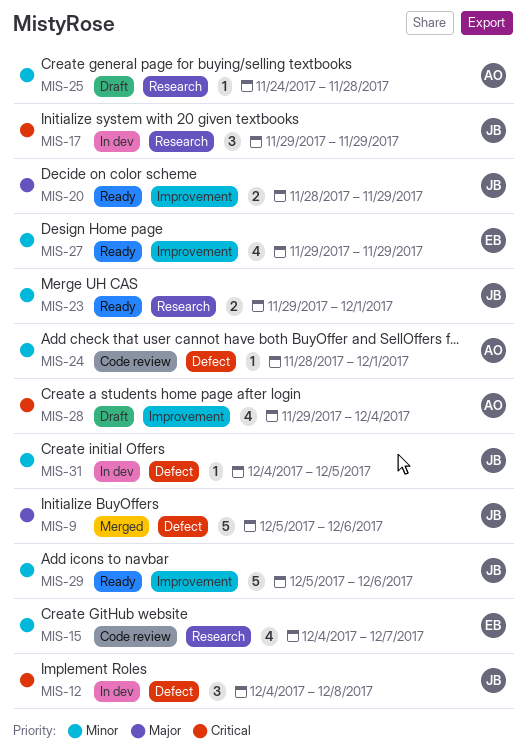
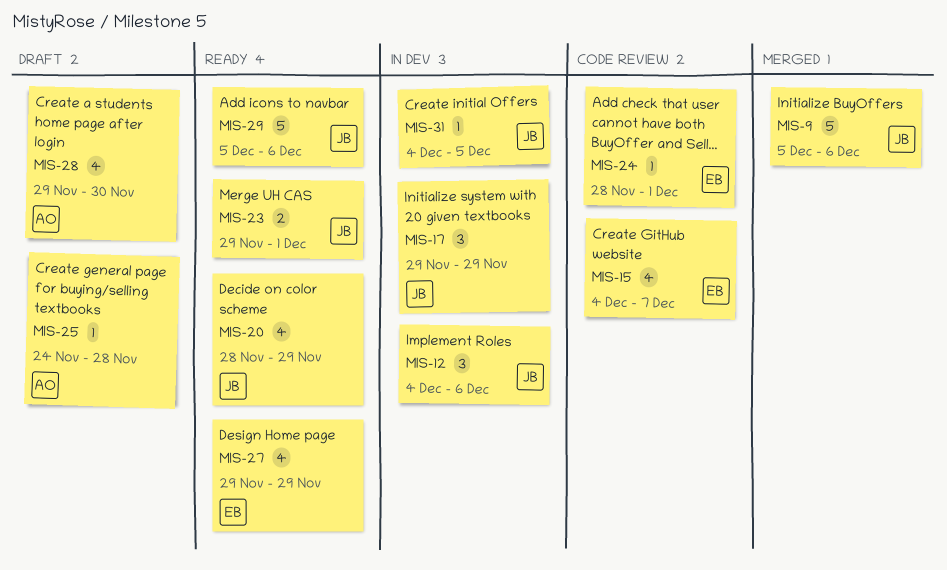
MIS-12, due: Dec 8 -> Dec 6
MIS-20, estimate: 2 -> 4
MIS-24, owner: AO -> EB
MIS-28, due: Dec 4 -> Nov 30

